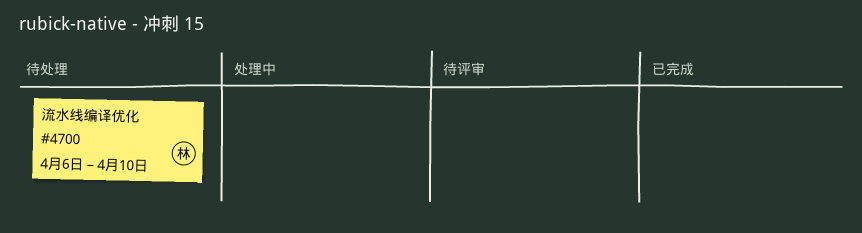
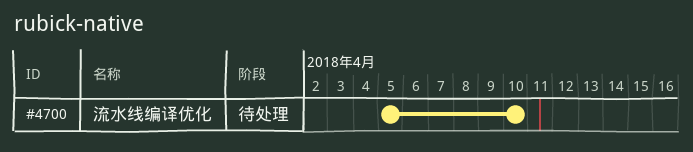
#4700, start: Apr 6 -> Apr 5

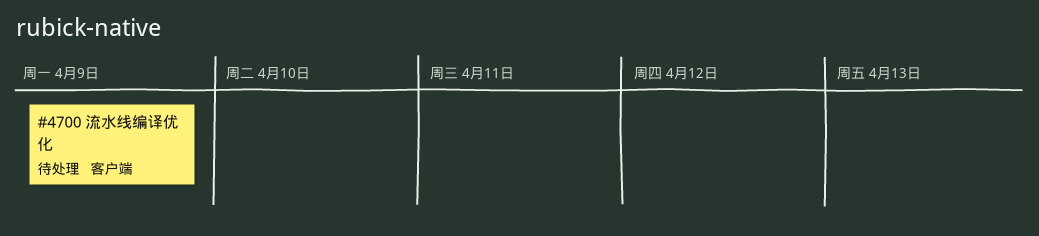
#4700, due: Apr 10 -> Apr 9

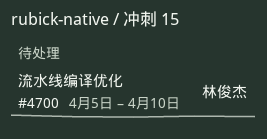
#4700, due: Apr 9 -> Apr 10

